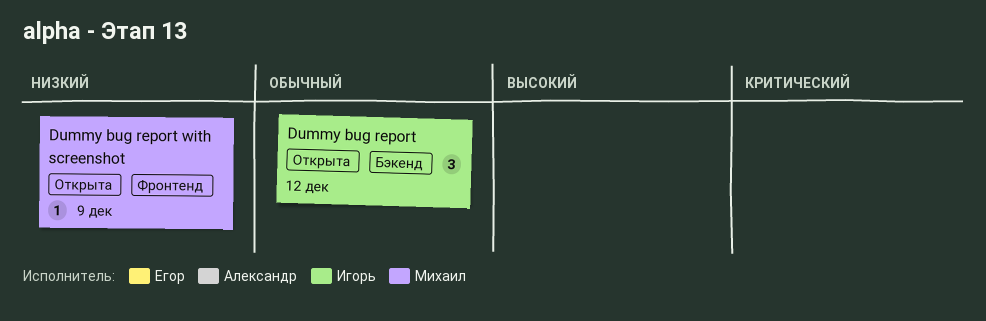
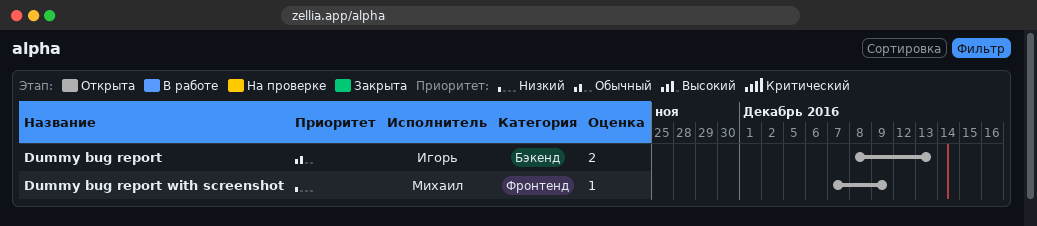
Dummy bug report, estimate: 3 -> 2
Dummy bug report, due: Dec 12 -> Dec 13

